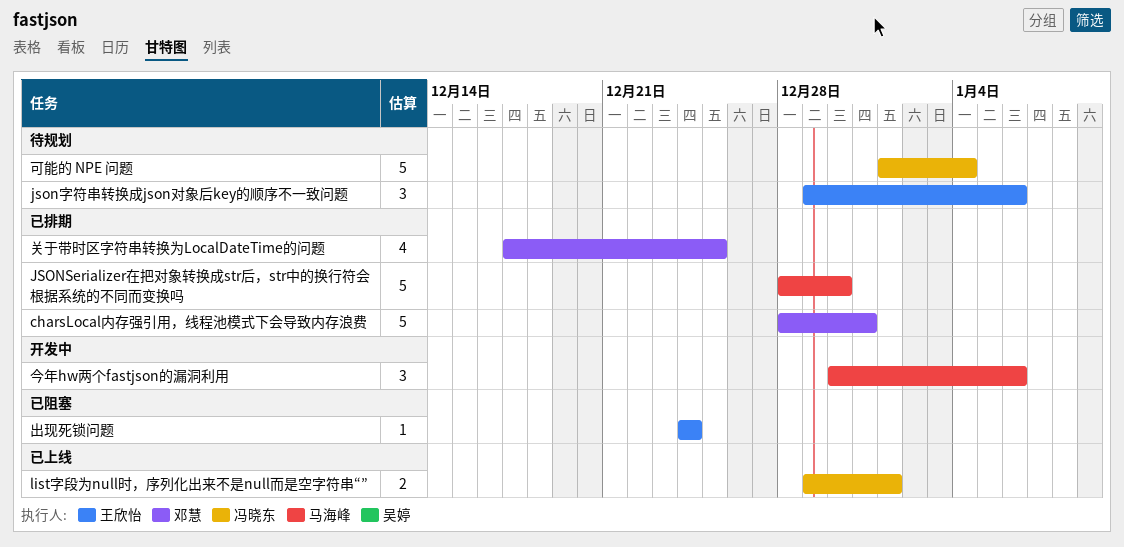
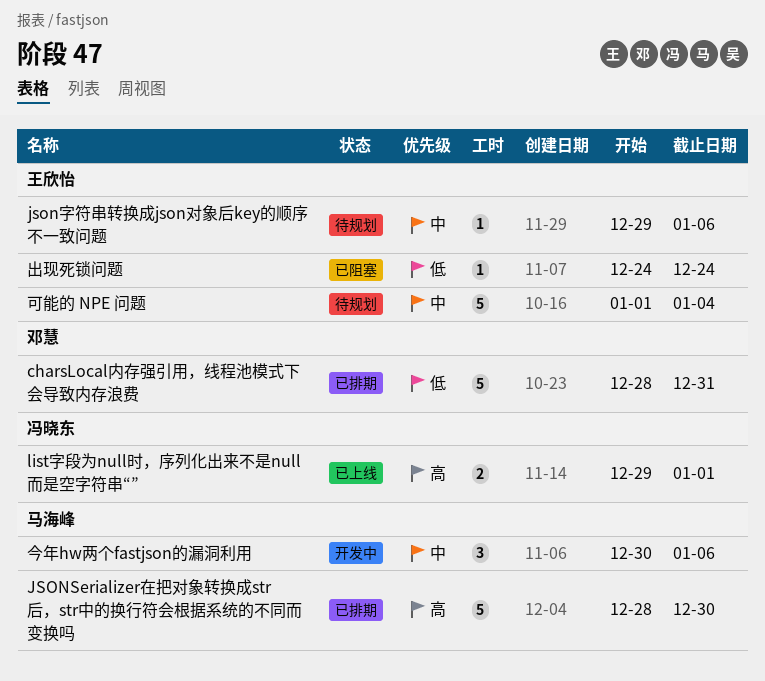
json字符串转换成json对象后key的顺序不一致问题, estimate: 3 -> 1
关于带时区字符串转换为LocalDateTime的问题: present -> none
可能的 NPE 问题, owner: 冯晓东 -> 王欣怡

